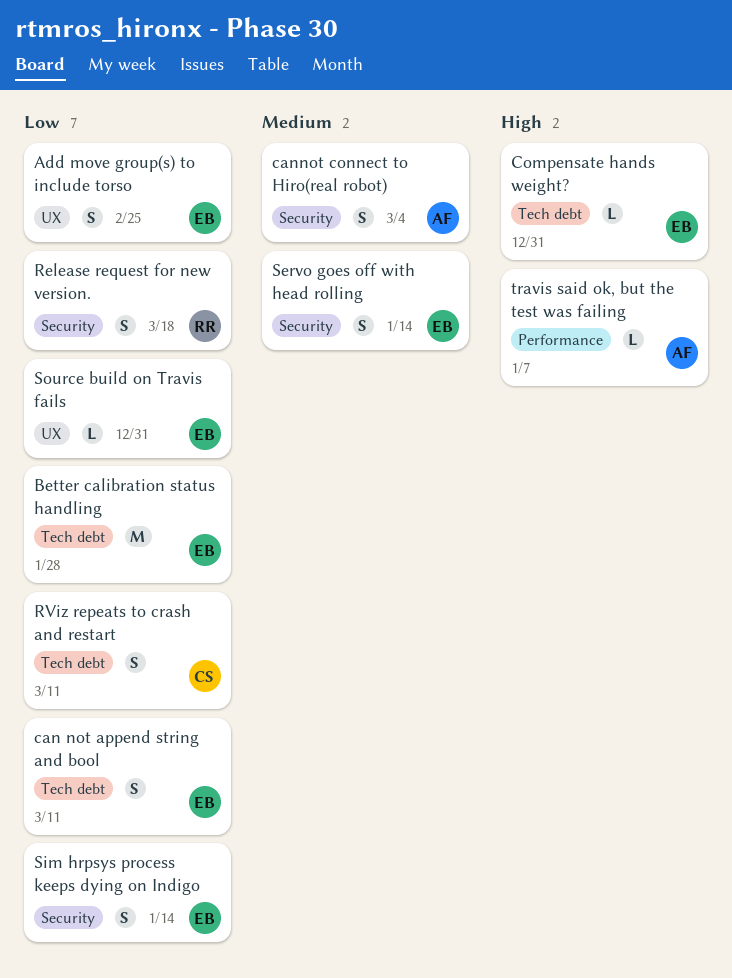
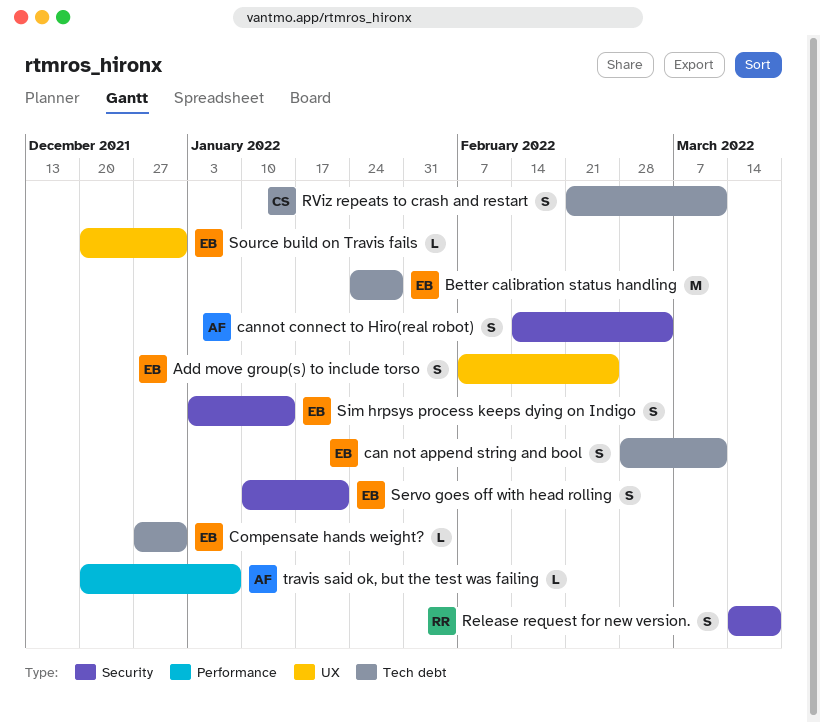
Servo goes off with head rolling, due: Jan 14 -> Jan 21

